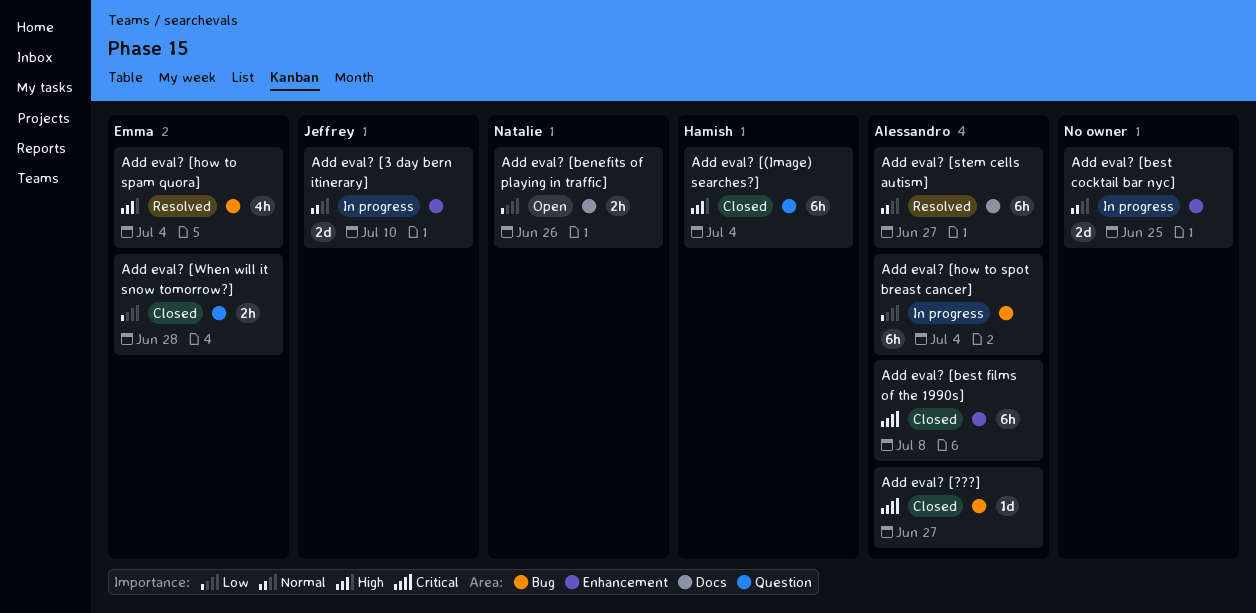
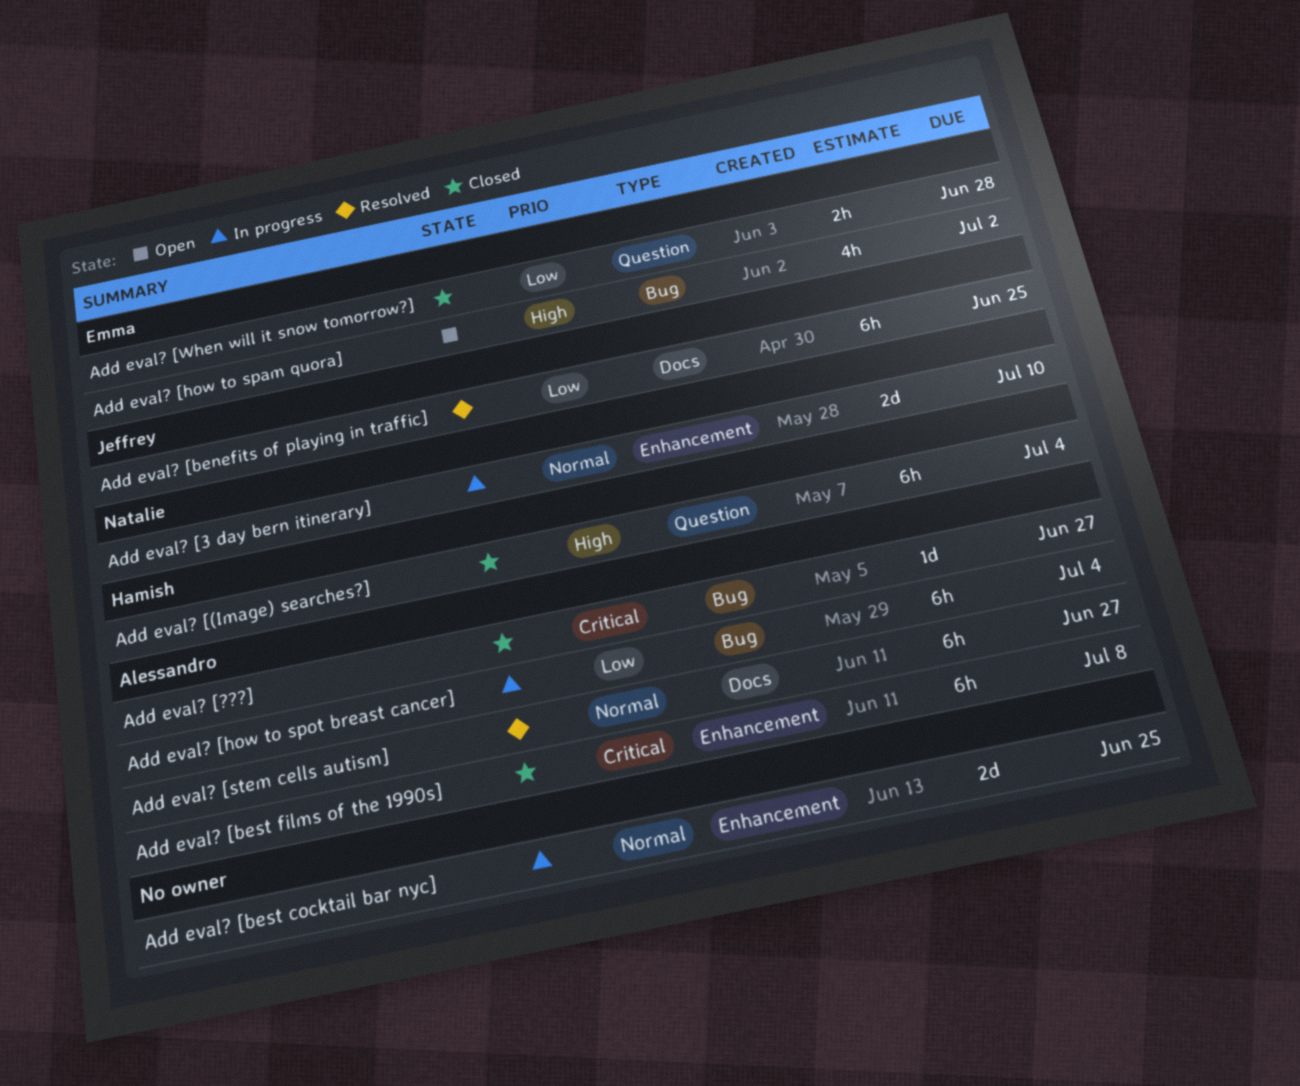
Add eval? [3 day bern itinerary], owner: Jeffrey -> Natalie
Add eval? [benefits of playing in traffic], status: Open -> Resolved
Add eval? [benefits of playing in traffic], owner: Natalie -> Jeffrey
Add eval? [benefits of playing in traffic], estimate: 2h -> 6h
Add eval? [benefits of playing in traffic], due: Jun 26 -> Jun 25
Add eval? [how to spam quora], status: Resolved -> Open
Add eval? [how to spam quora], due: Jul 4 -> Jul 2

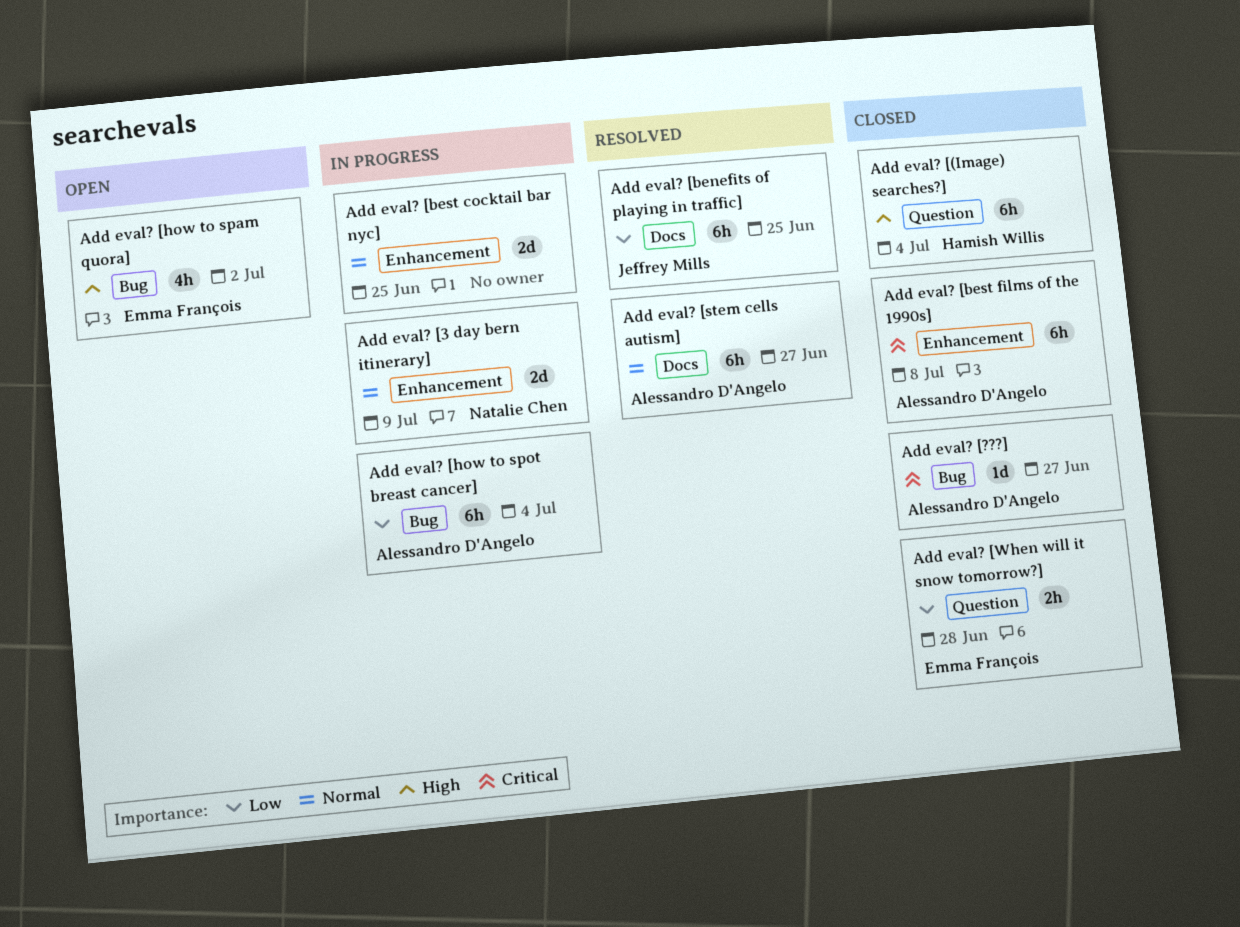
Add eval? [3 day bern itinerary], due: Jul 10 -> Jul 9

